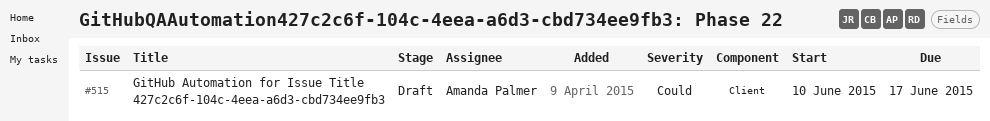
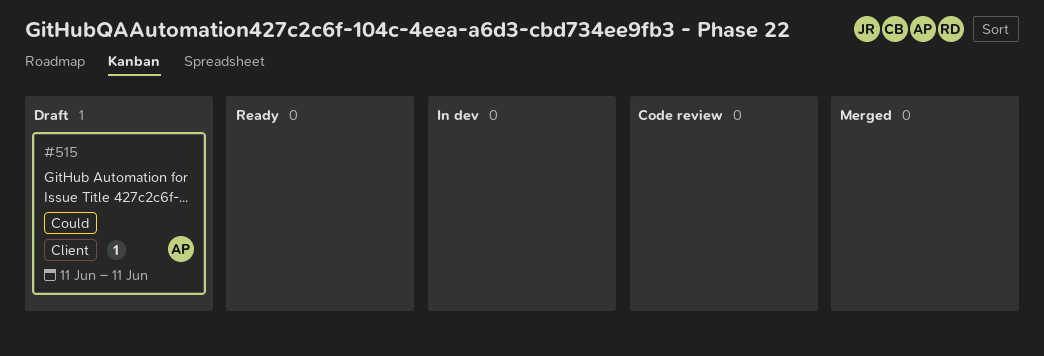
#515, start: Jun 10 -> Jun 11
#515, due: Jun 17 -> Jun 11

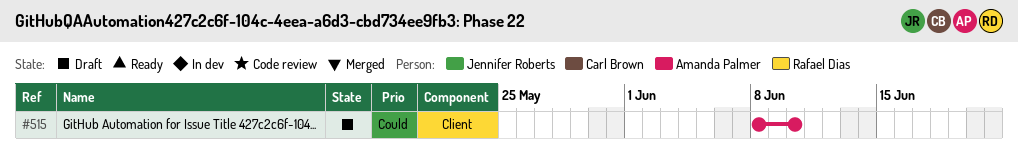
#515, start: Jun 11 -> Jun 8
#515, due: Jun 11 -> Jun 10

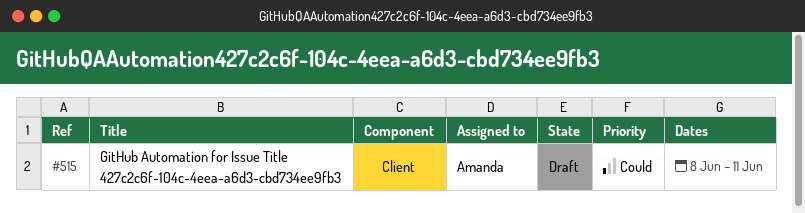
#515, due: Jun 10 -> Jun 11

